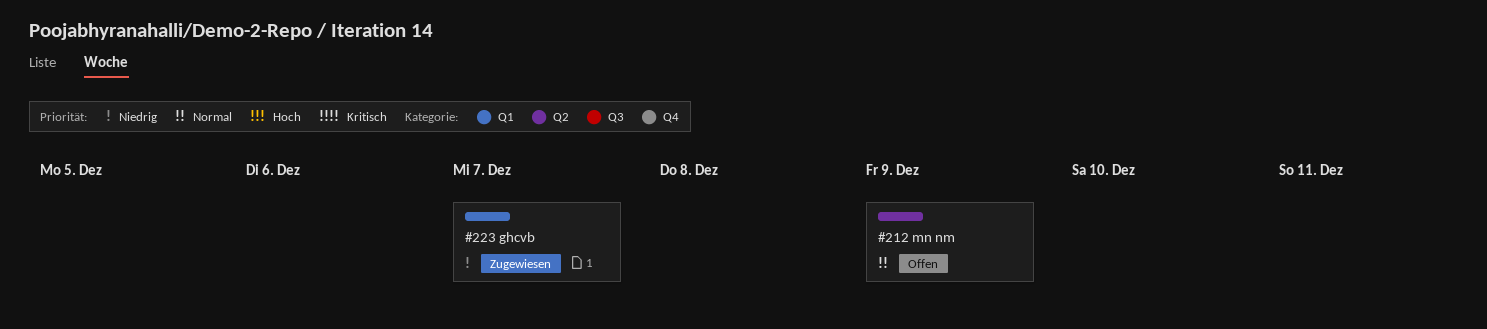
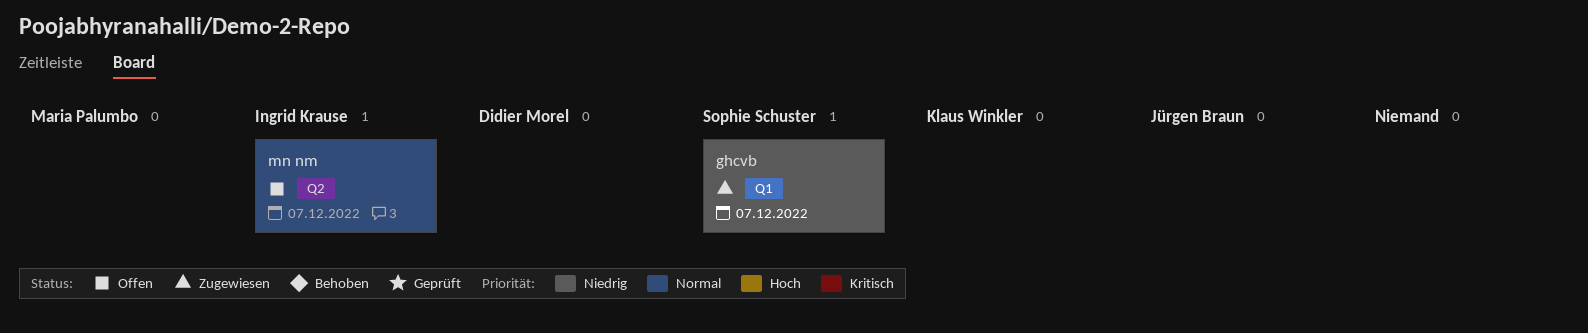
mn nm, due: Dec 9 -> Dec 7

